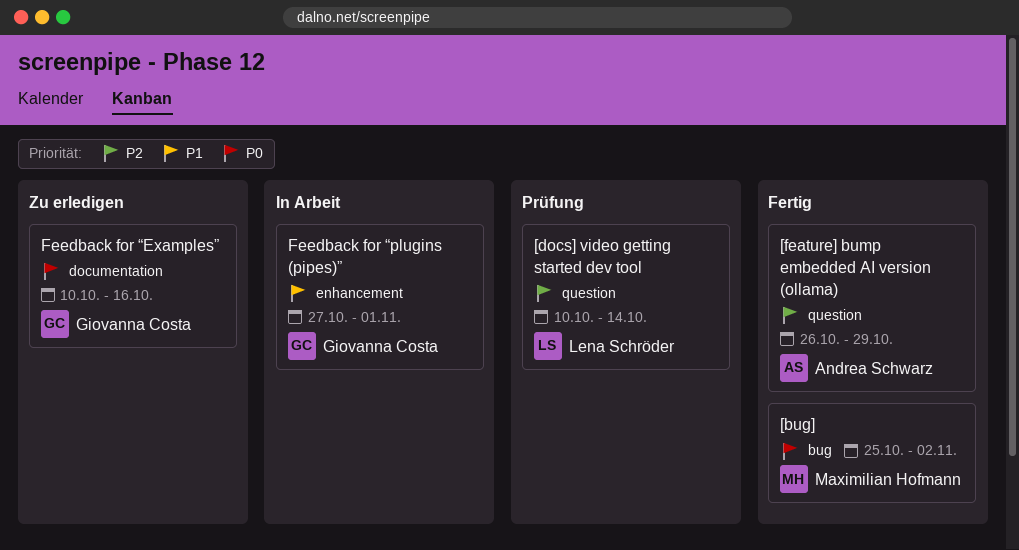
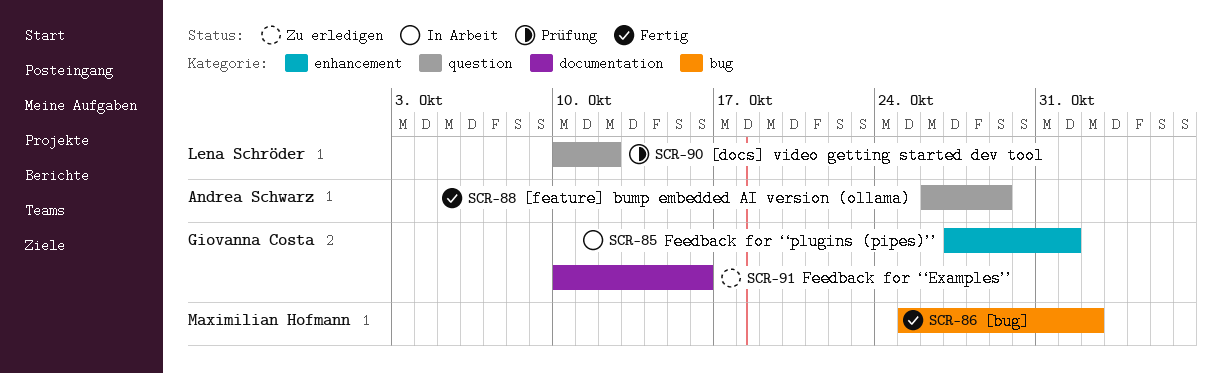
[docs] video getting started dev tool, due: Oct 14 -> Oct 12

